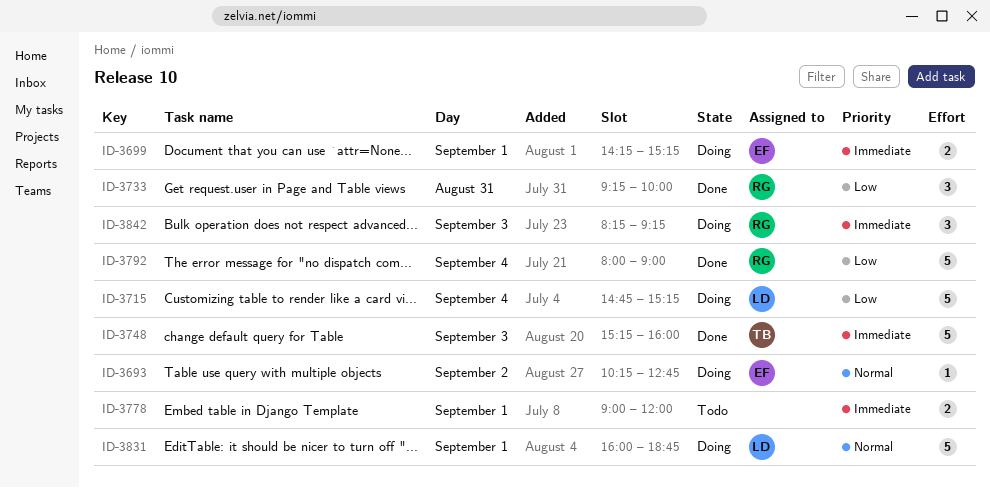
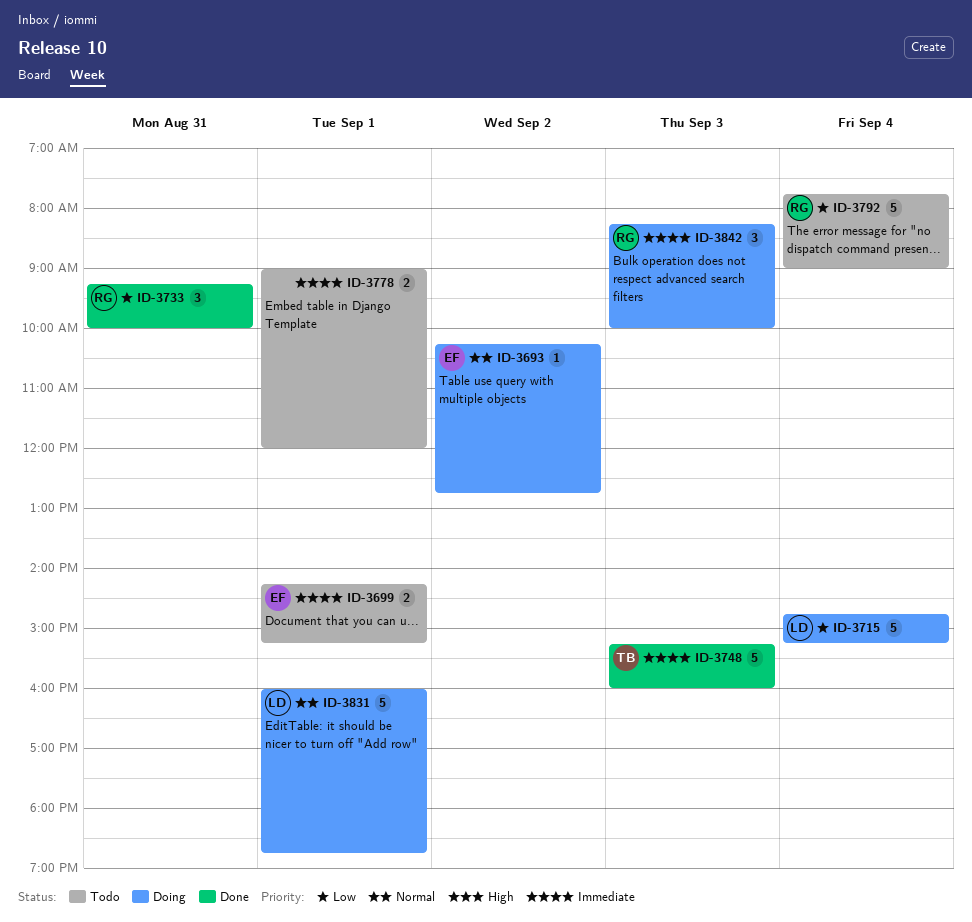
ID-3699, status: Doing -> Todo
ID-3792, status: Done -> Todo
ID-3792, begins: 08:00 -> 07:45
ID-3842, ends: 09:15 -> 10:00

